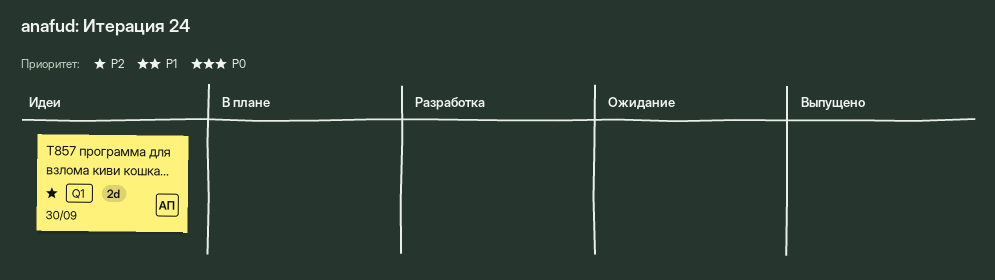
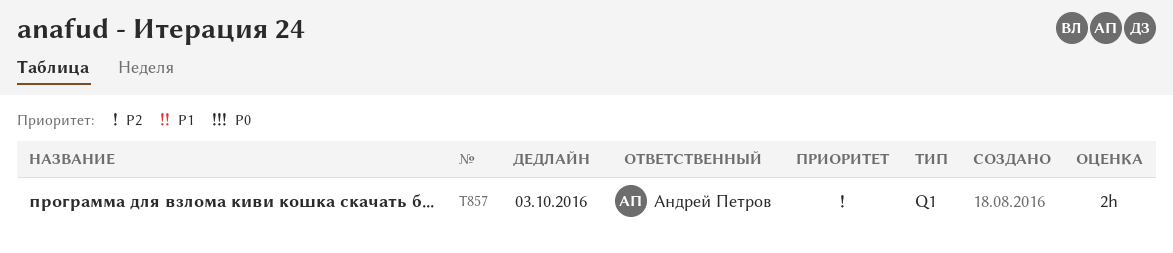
T857, estimate: 2d -> 2h
T857, due: Sep 30 -> Oct 3

